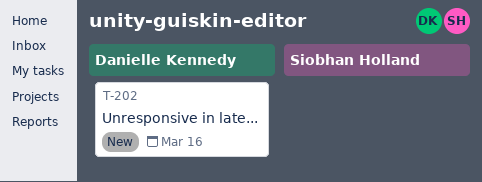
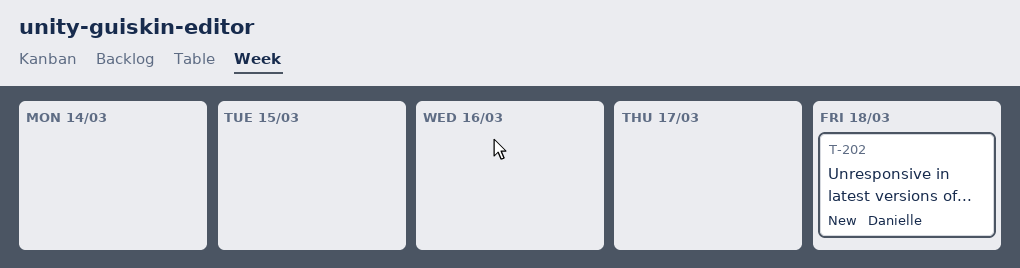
T-202, due: Mar 16 -> Mar 18

